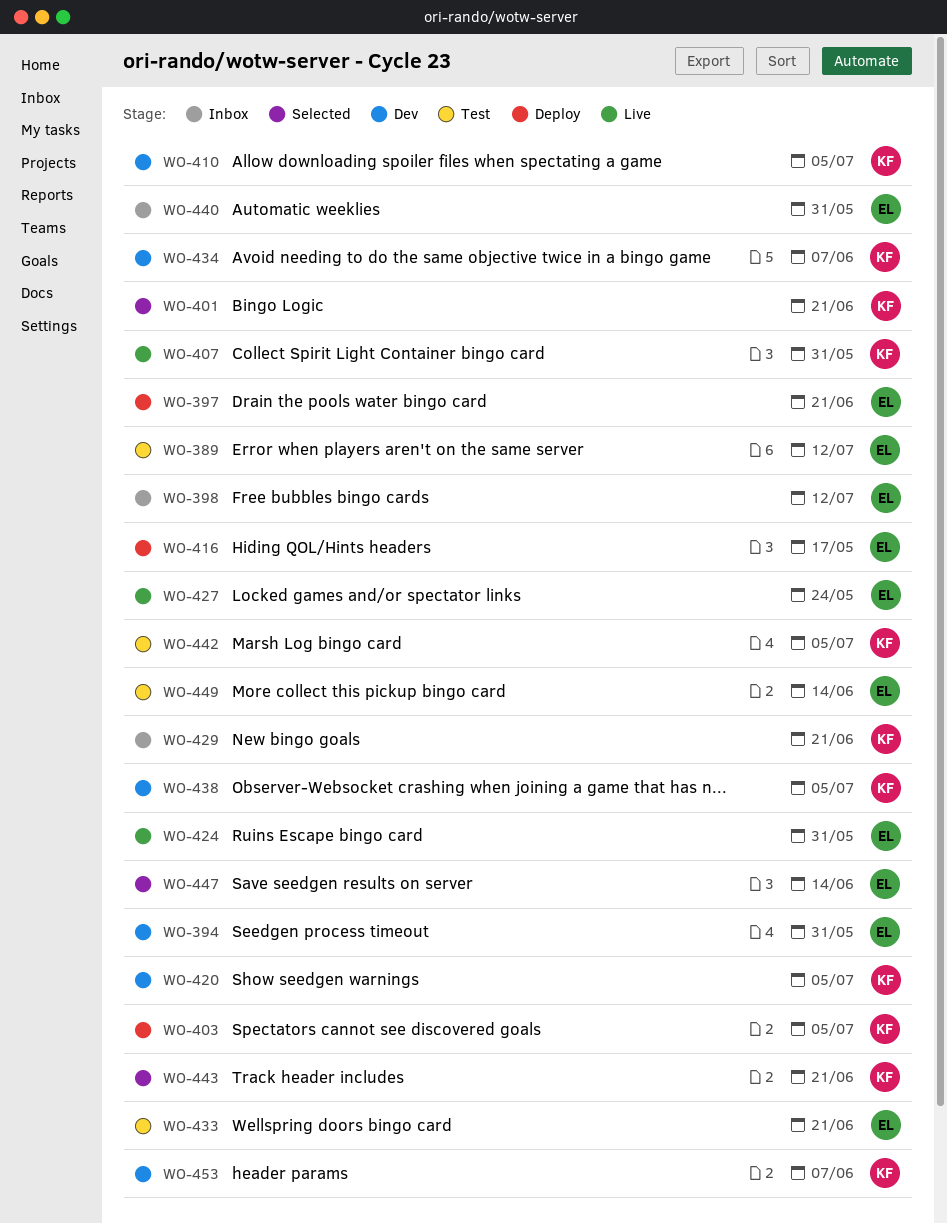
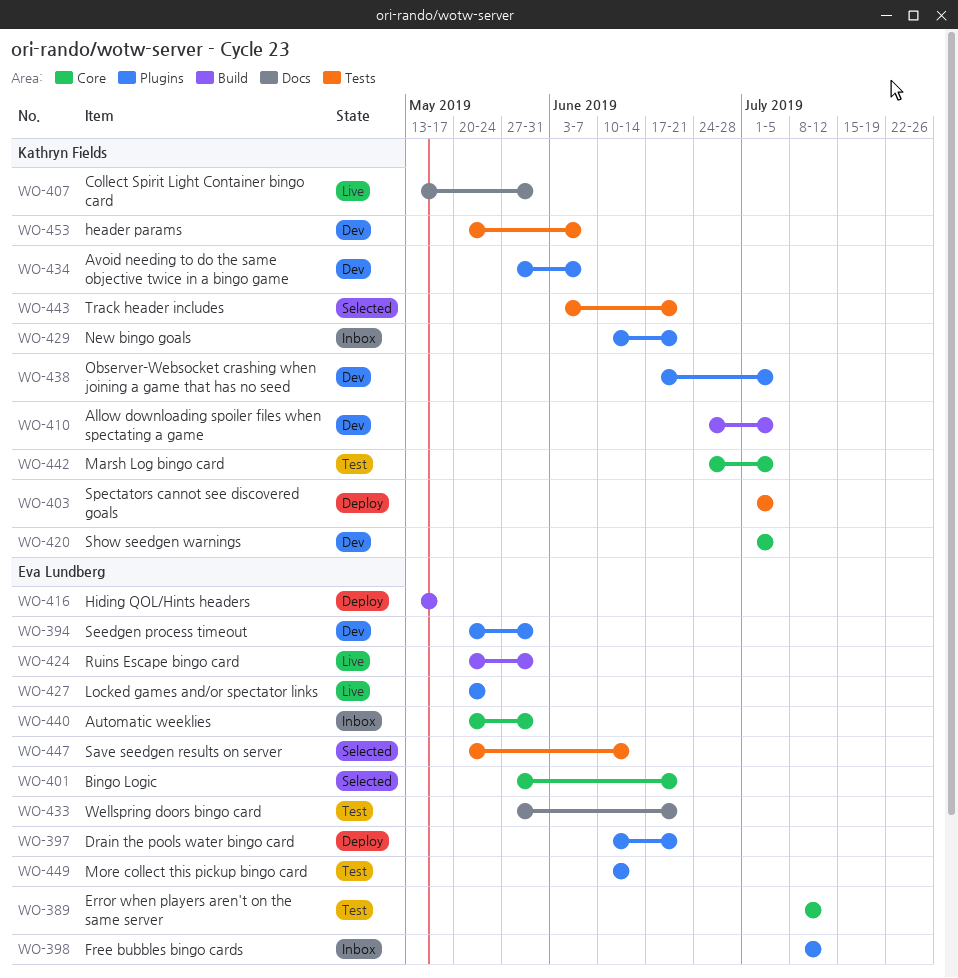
WO-401, owner: Kathryn Fields -> Eva Lundberg

